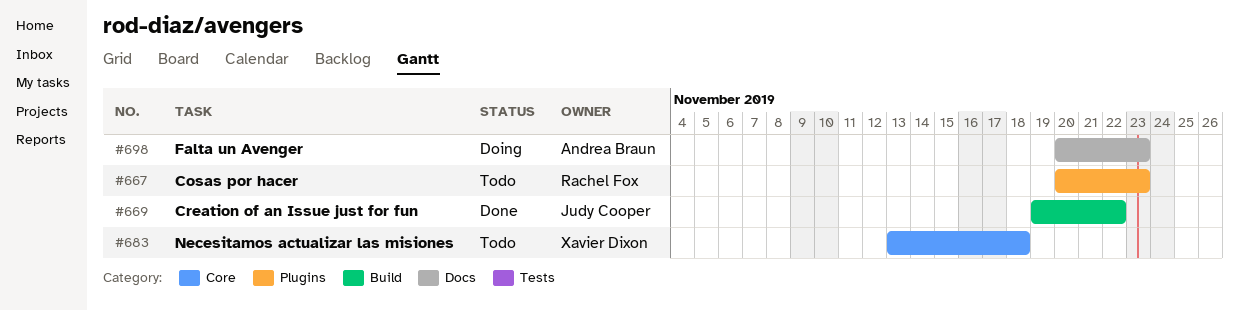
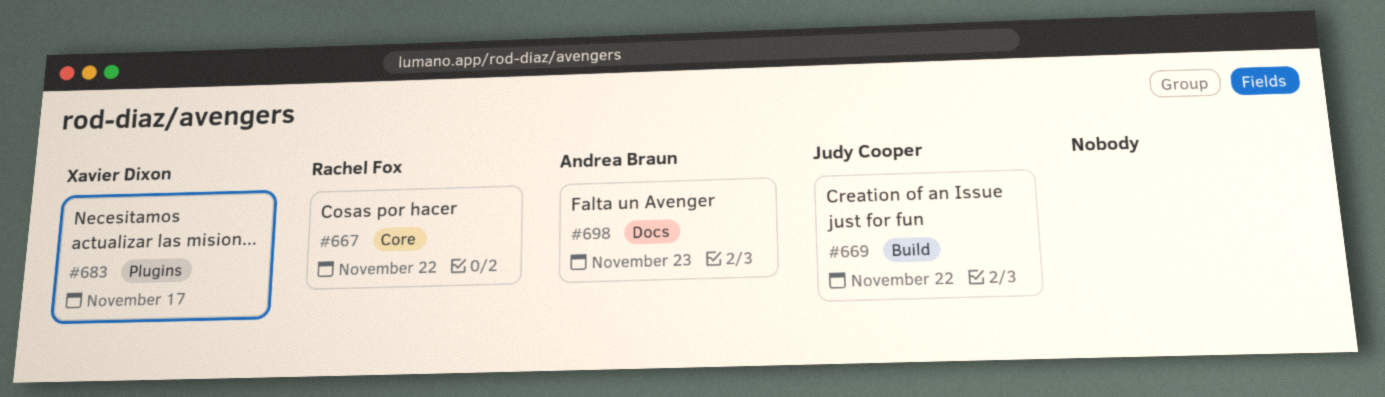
#667, label: Plugins -> Core
#667, due: Nov 23 -> Nov 22
#683, label: Core -> Plugins
#683, due: Nov 18 -> Nov 17

